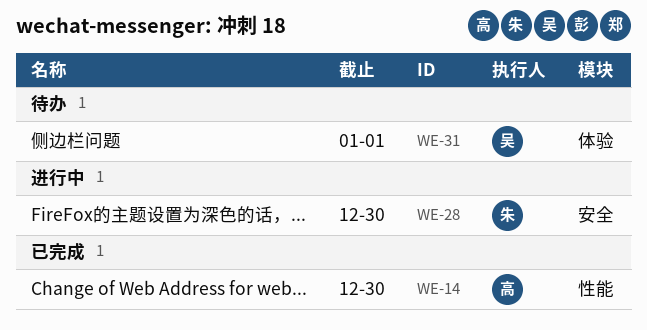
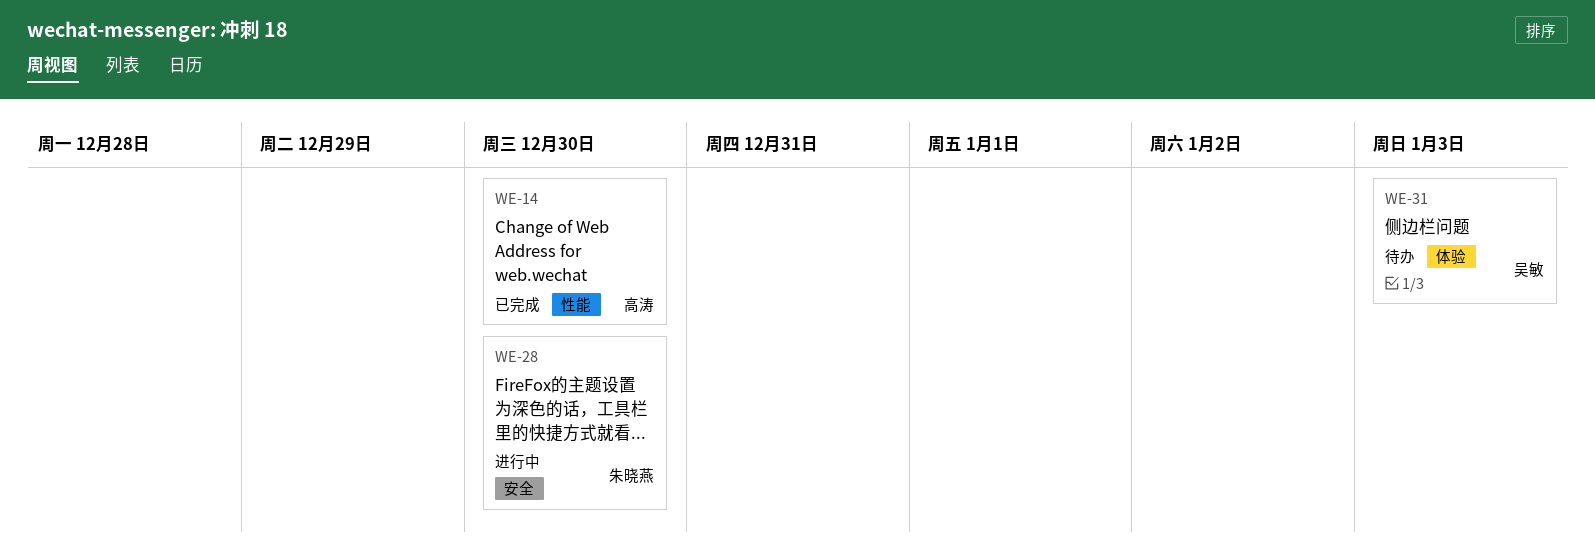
WE-31, due: Jan 1 -> Jan 3

